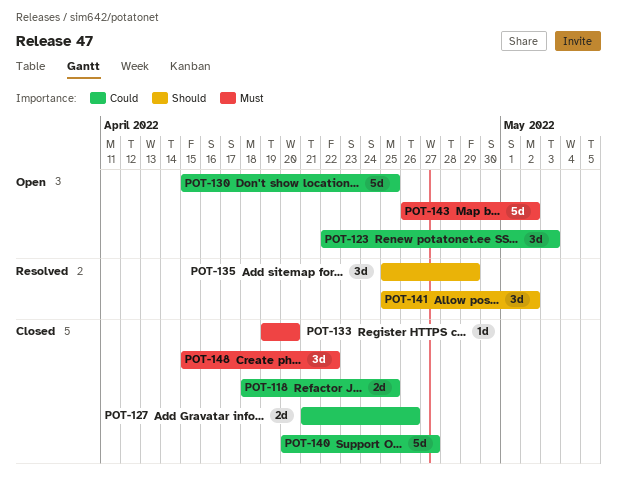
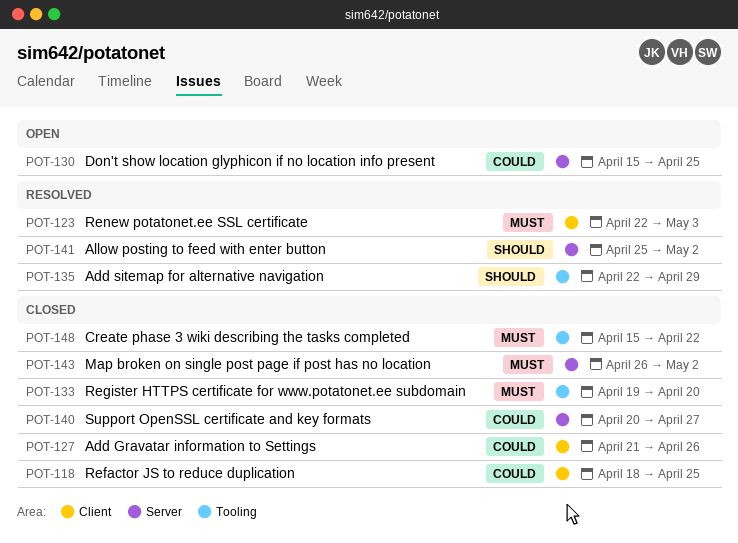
POT-123, status: Open -> Resolved
POT-123, priority: Could -> Must
POT-135, start: Apr 25 -> Apr 22
POT-143, status: Open -> Closed

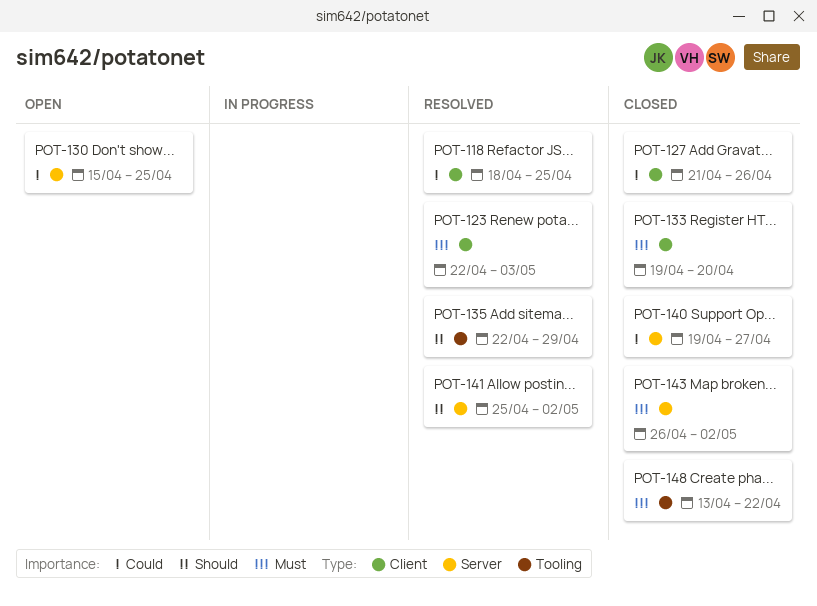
POT-118, status: Closed -> Resolved
POT-133, label: Tooling -> Client
POT-140, start: Apr 20 -> Apr 19
POT-148, start: Apr 15 -> Apr 13

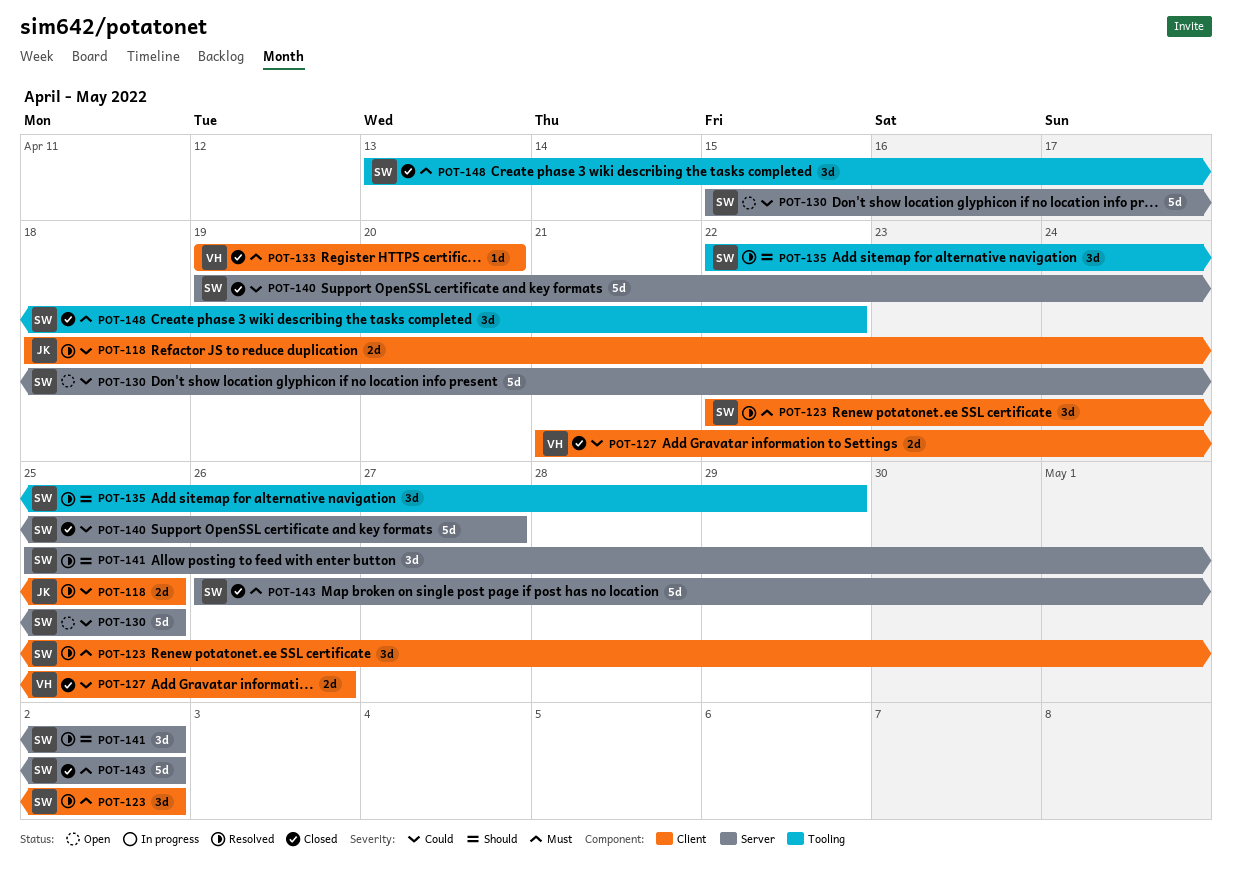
POT-123, due: May 3 -> May 2

